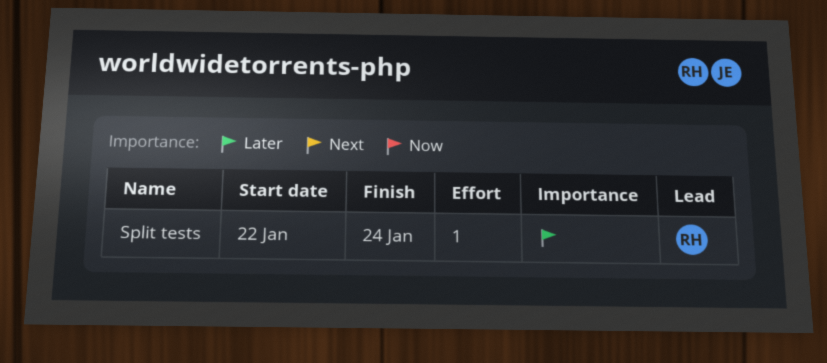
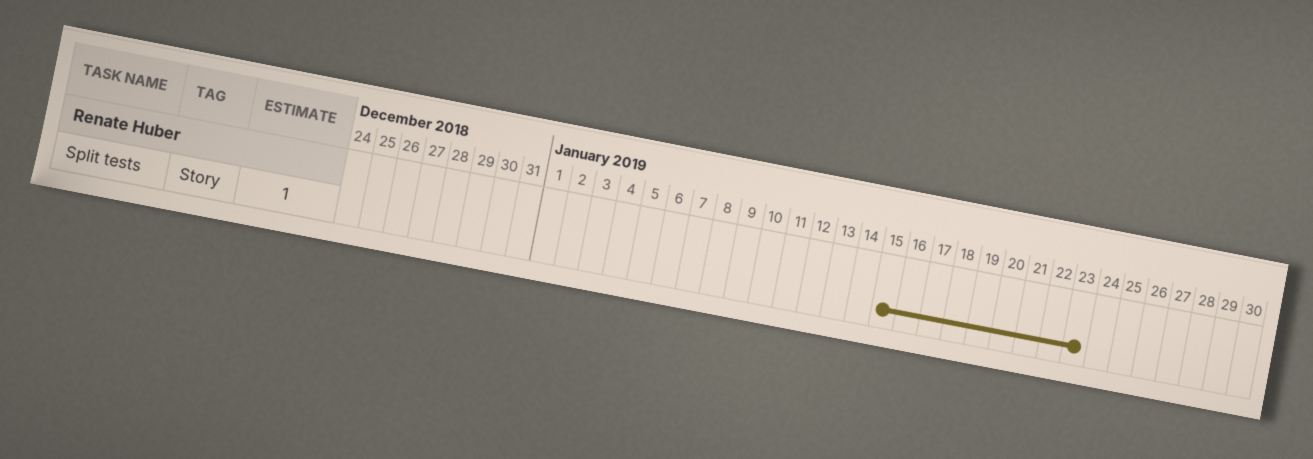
Split tests, start: Jan 22 -> Jan 15
Split tests, due: Jan 24 -> Jan 23

